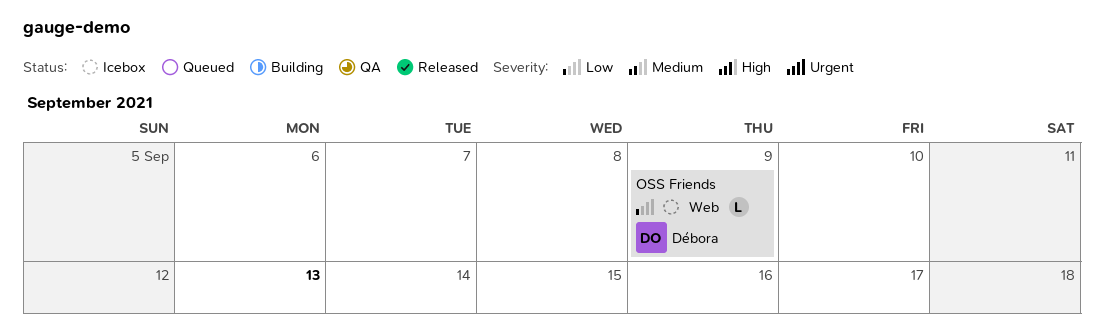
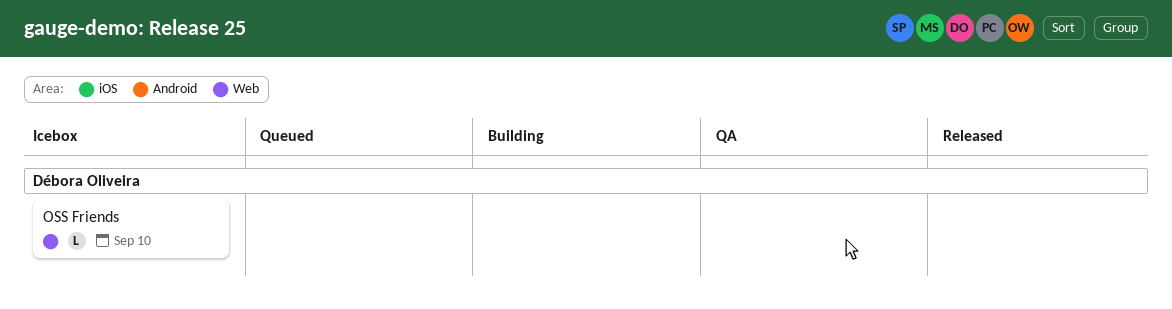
OSS Friends, due: Sep 9 -> Sep 10

